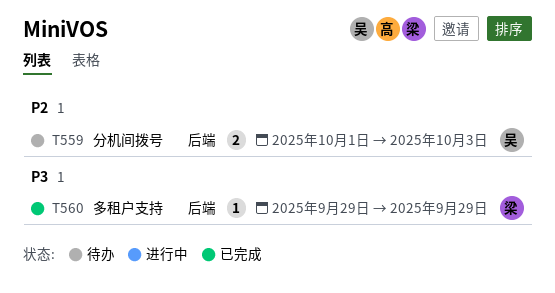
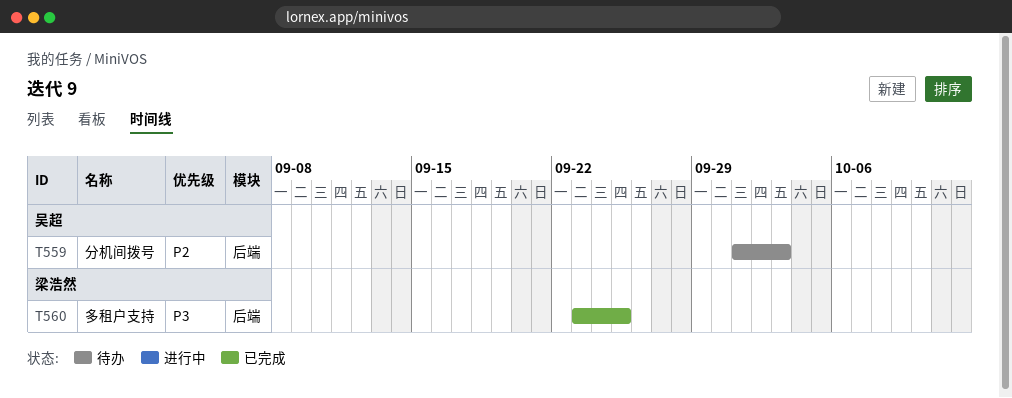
T560, start: Sep 29 -> Sep 23
T560, due: Sep 29 -> Sep 25

